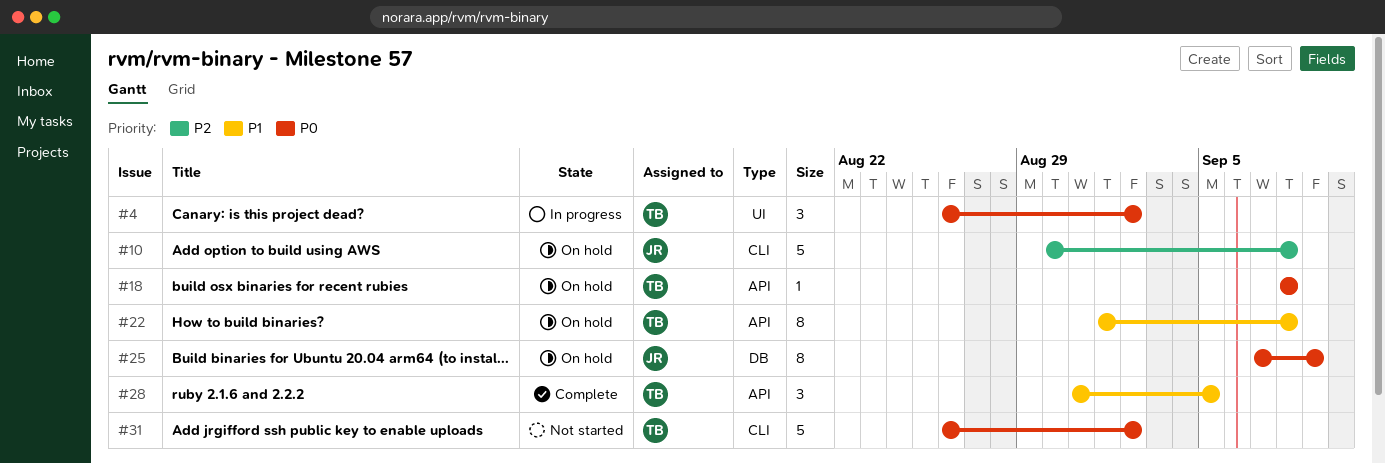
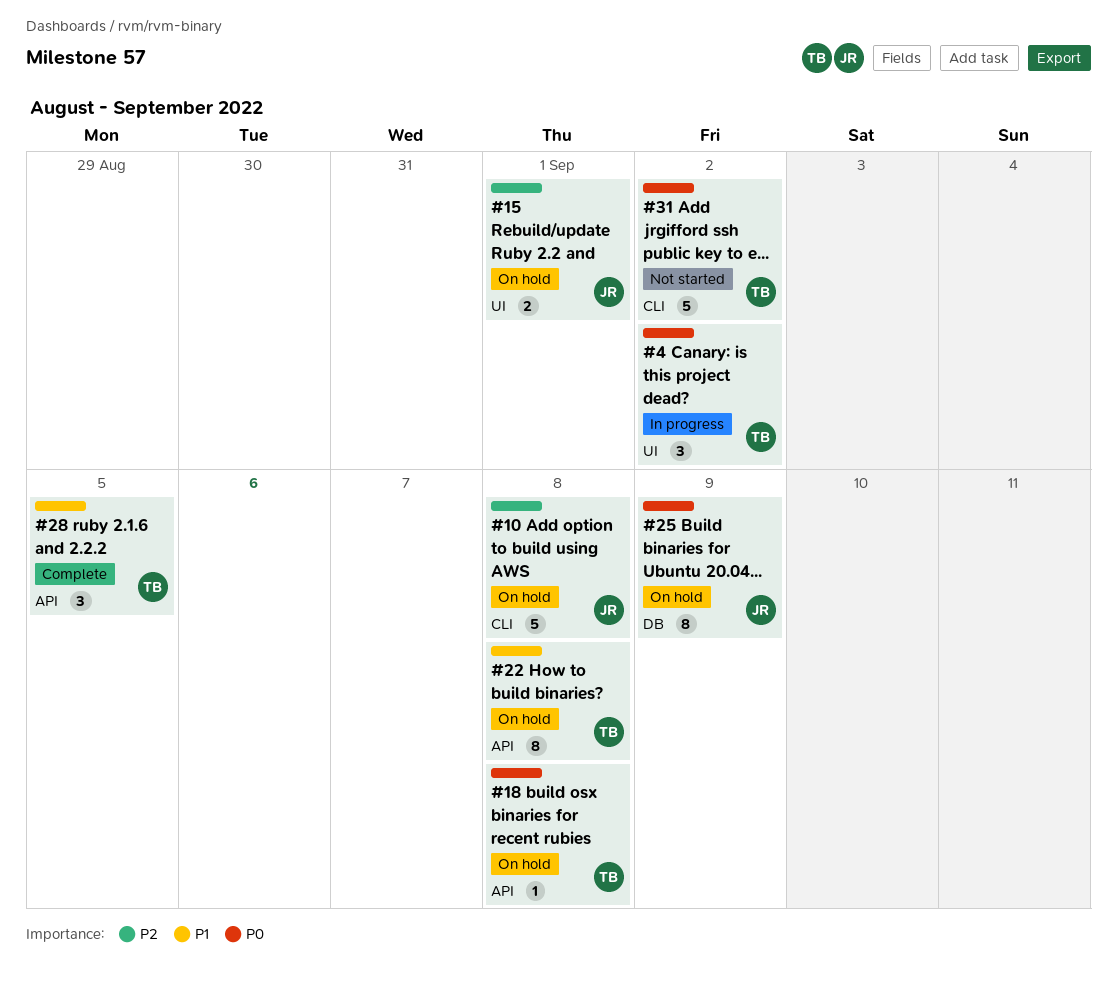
#15: none -> present

